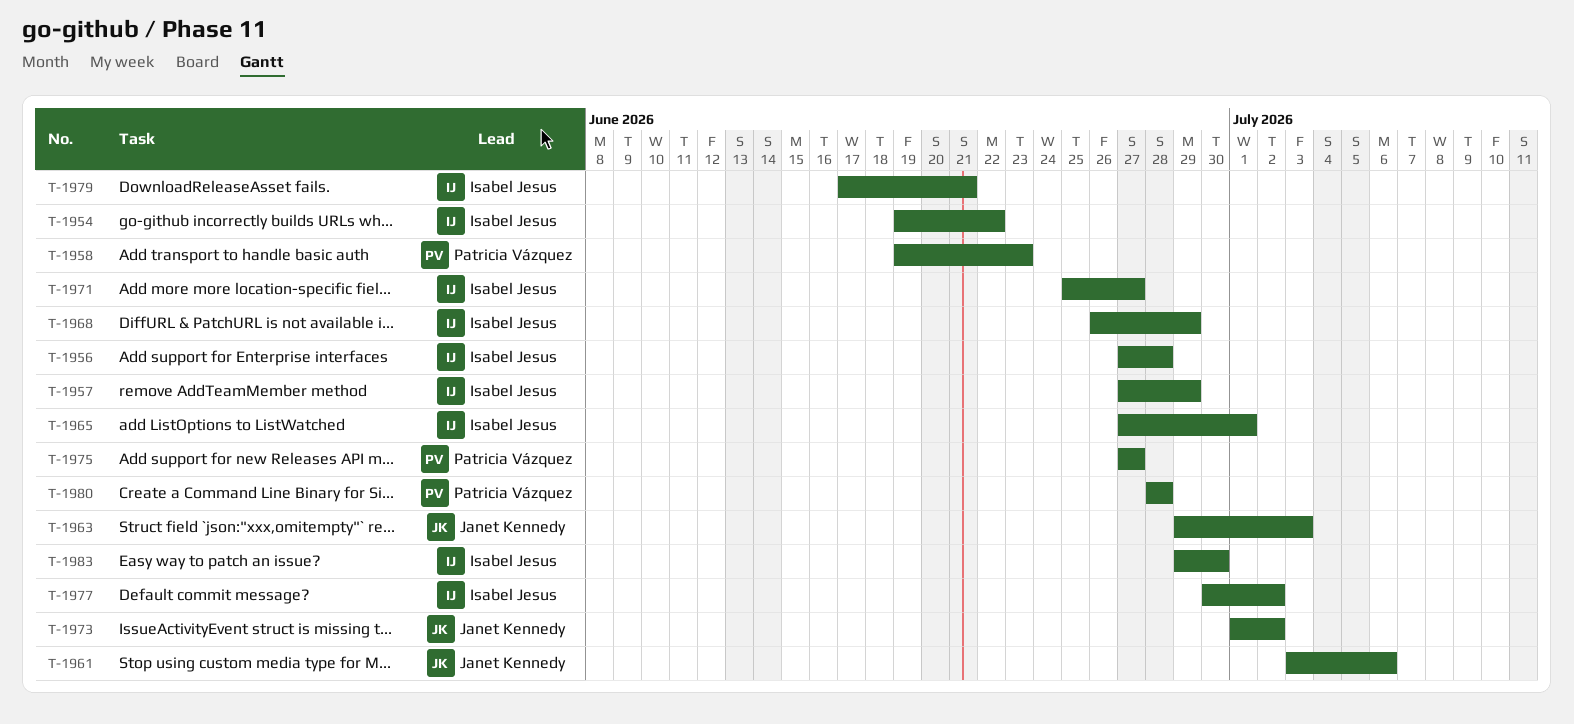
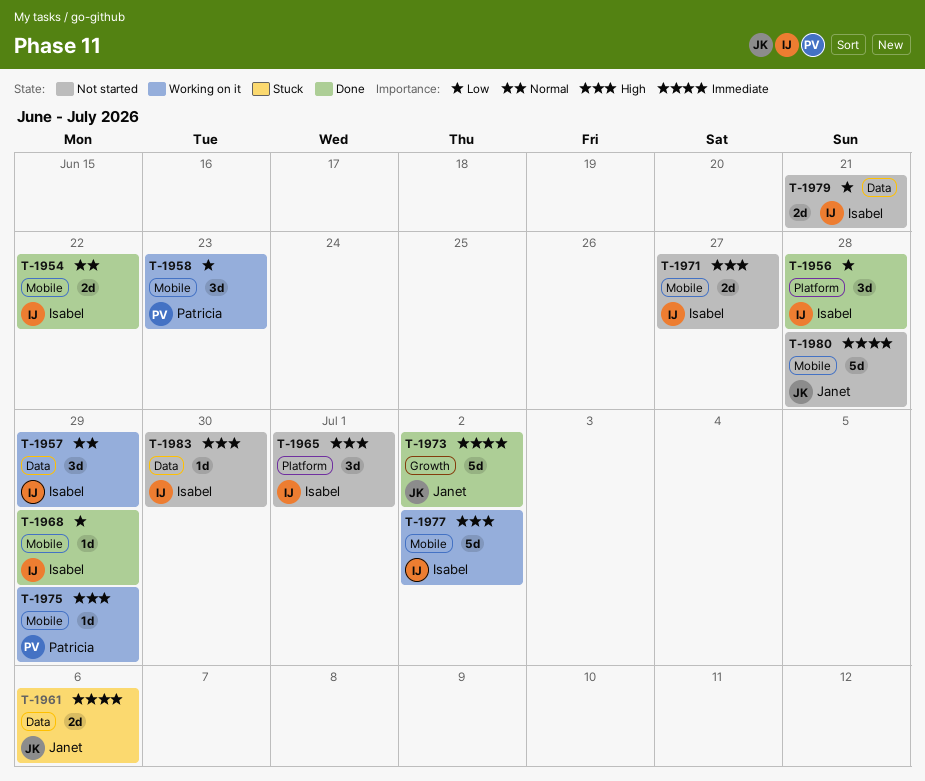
T-1963: present -> none
T-1975, due: Jun 27 -> Jun 29
T-1980, owner: Patricia Vázquez -> Janet Kennedy

